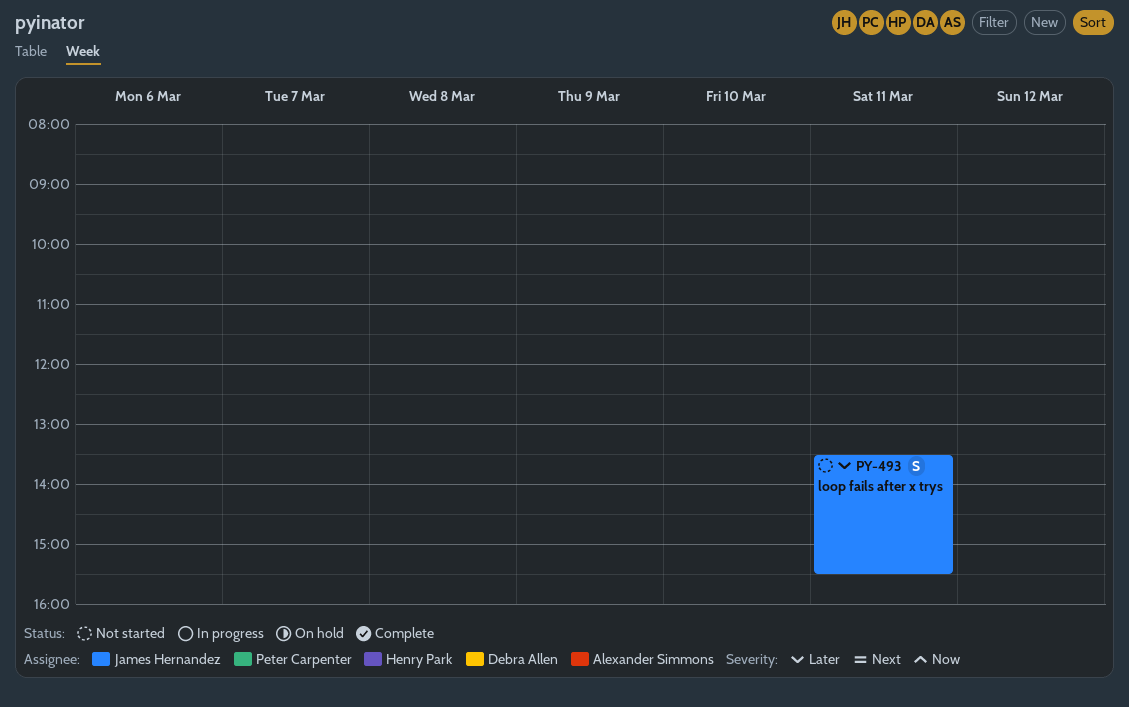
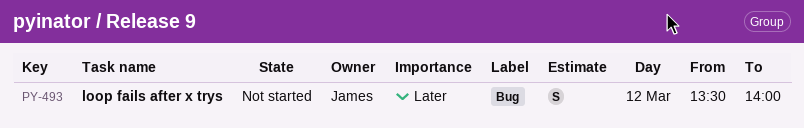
PY-493, day: Mar 11 -> Mar 12
PY-493, ends: 15:30 -> 14:00

